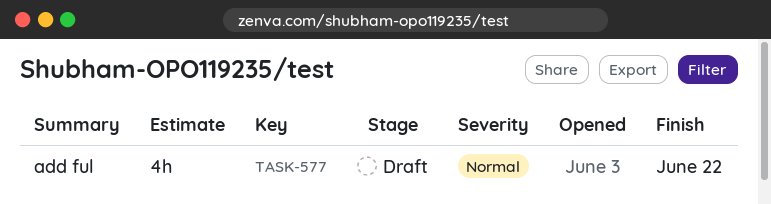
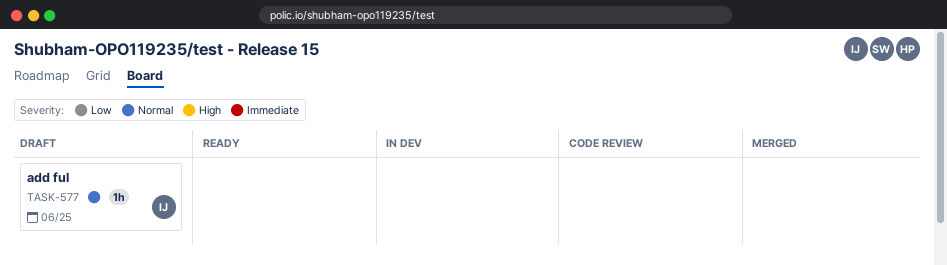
TASK-577, estimate: 4h -> 1h
TASK-577, due: Jun 22 -> Jun 25

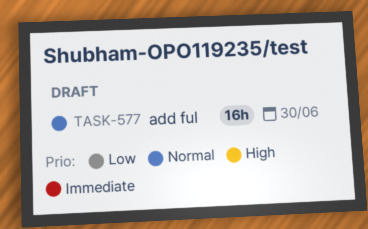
TASK-577, estimate: 1h -> 16h
TASK-577, due: Jun 25 -> Jun 30

